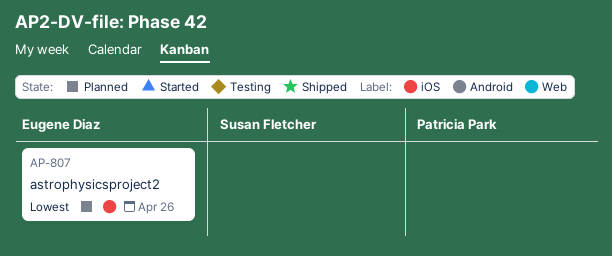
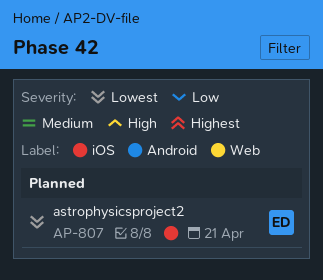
AP-807, due: Apr 26 -> Apr 21

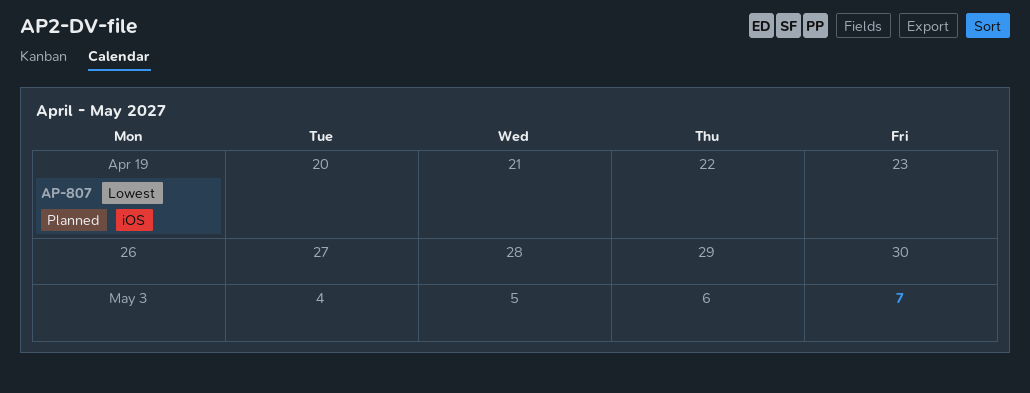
AP-807, due: Apr 21 -> Apr 19

